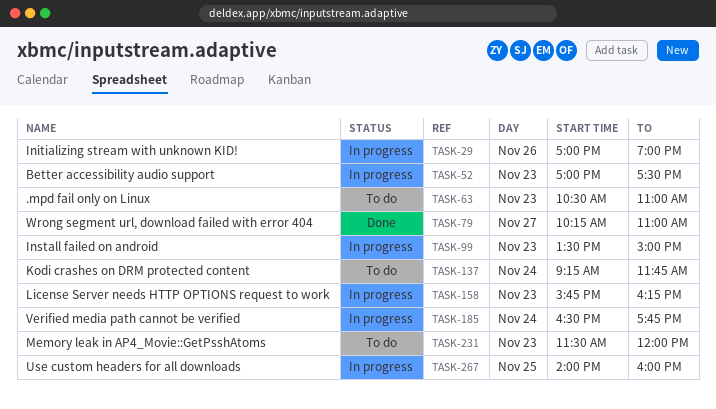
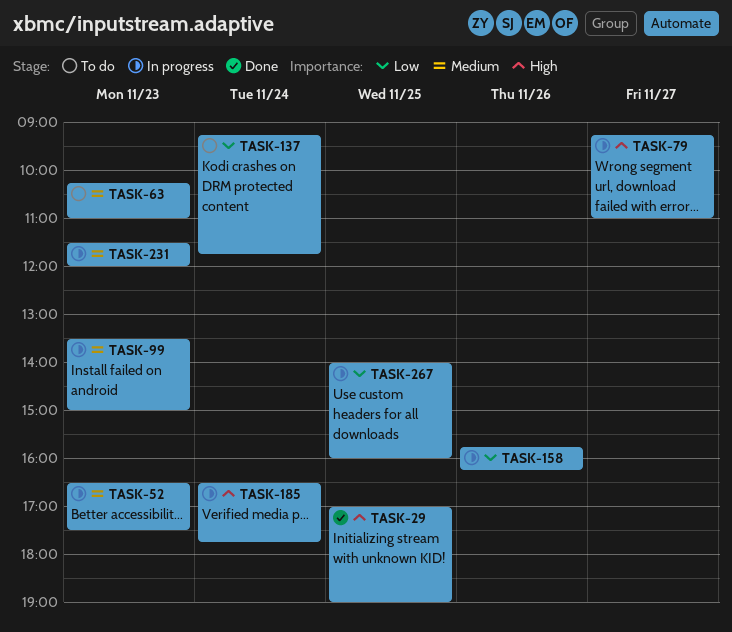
TASK-29, status: In progress -> Done
TASK-29, day: Nov 26 -> Nov 25
TASK-52, begins: 17:00 -> 16:30
TASK-63, begins: 10:30 -> 10:15
TASK-79, status: Done -> In progress
TASK-79, begins: 10:15 -> 09:15
TASK-158, day: Nov 23 -> Nov 26
TASK-231, status: To do -> In progress

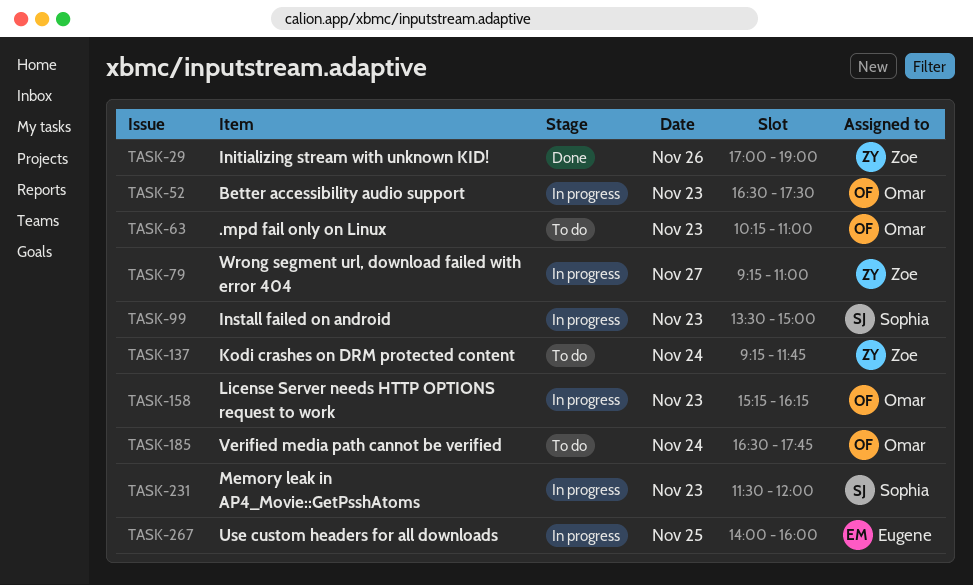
TASK-29, day: Nov 25 -> Nov 26
TASK-158, day: Nov 26 -> Nov 23
TASK-158, begins: 15:45 -> 15:15
TASK-185, status: In progress -> To do

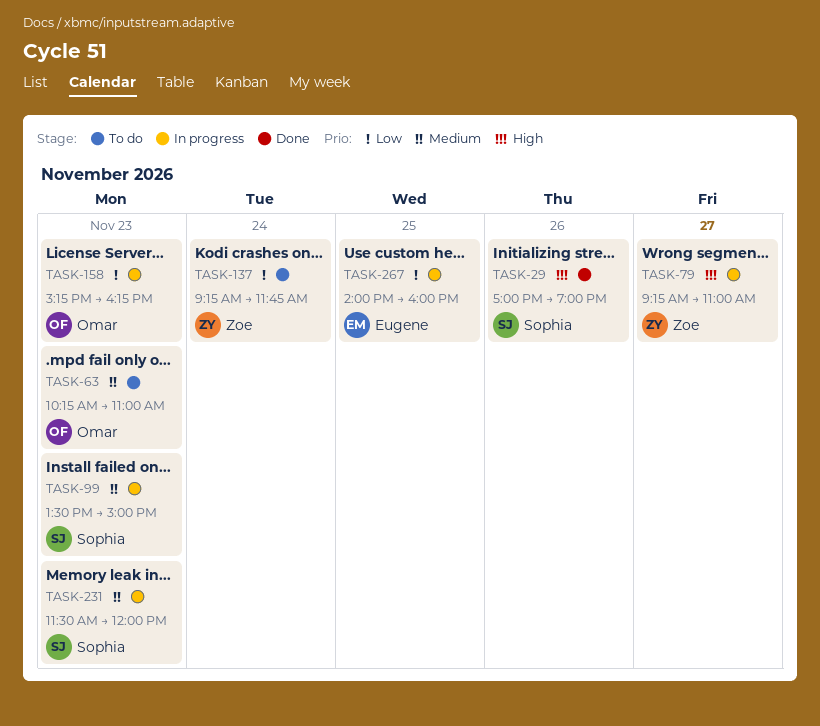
TASK-29, owner: Zoe -> Sophia
TASK-52: present -> none
TASK-185: present -> none

